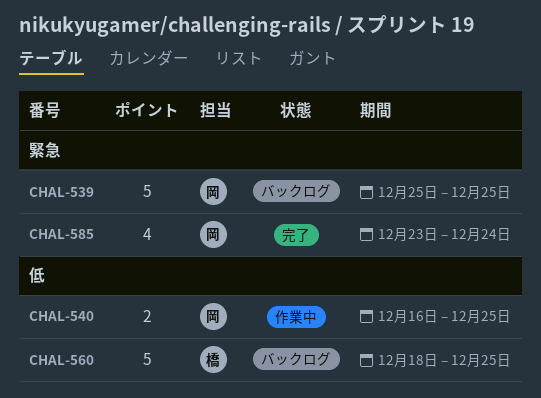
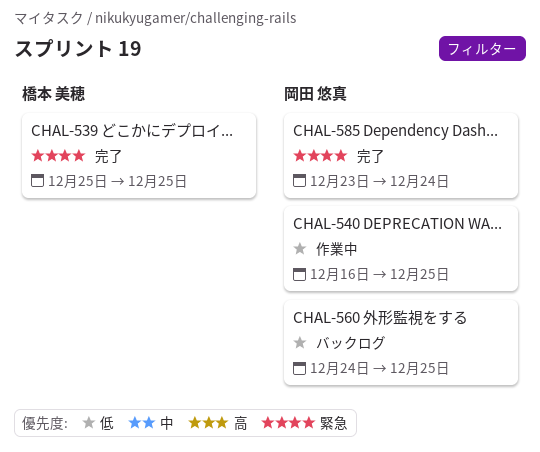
CHAL-539, status: バックログ -> 完了
CHAL-539, owner: 岡田 悠真 -> 橋本 美穂
CHAL-560, owner: 橋本 美穂 -> 岡田 悠真
CHAL-560, start: Dec 18 -> Dec 24

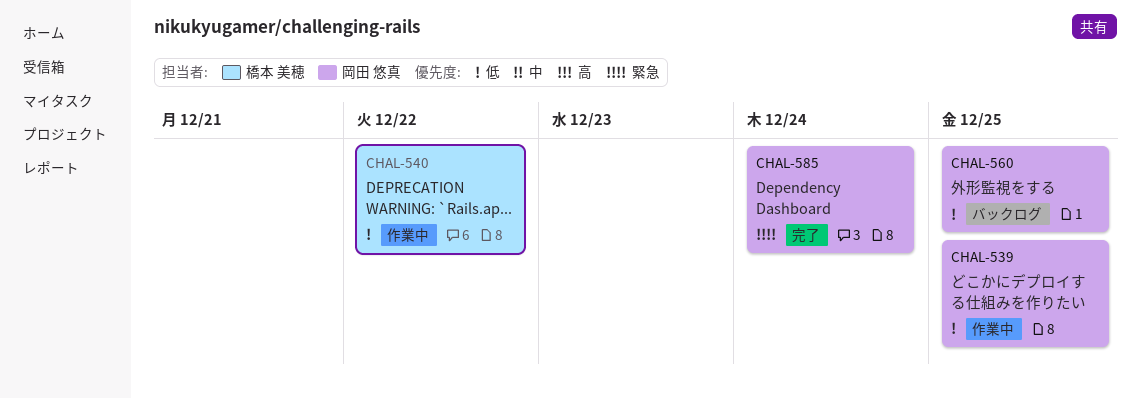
CHAL-539, status: 完了 -> 作業中
CHAL-539, owner: 橋本 美穂 -> 岡田 悠真
CHAL-539, priority: 緊急 -> 低
CHAL-540, owner: 岡田 悠真 -> 橋本 美穂
CHAL-540, due: Dec 25 -> Dec 22

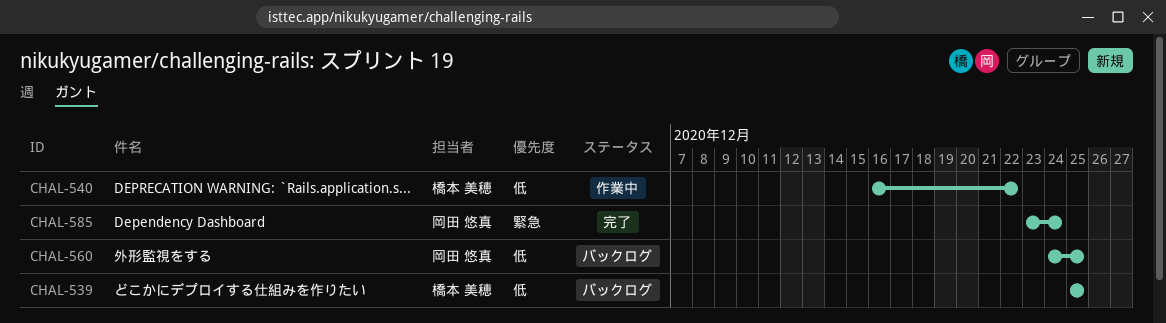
CHAL-539, status: 作業中 -> バックログ
CHAL-539, owner: 岡田 悠真 -> 橋本 美穂

